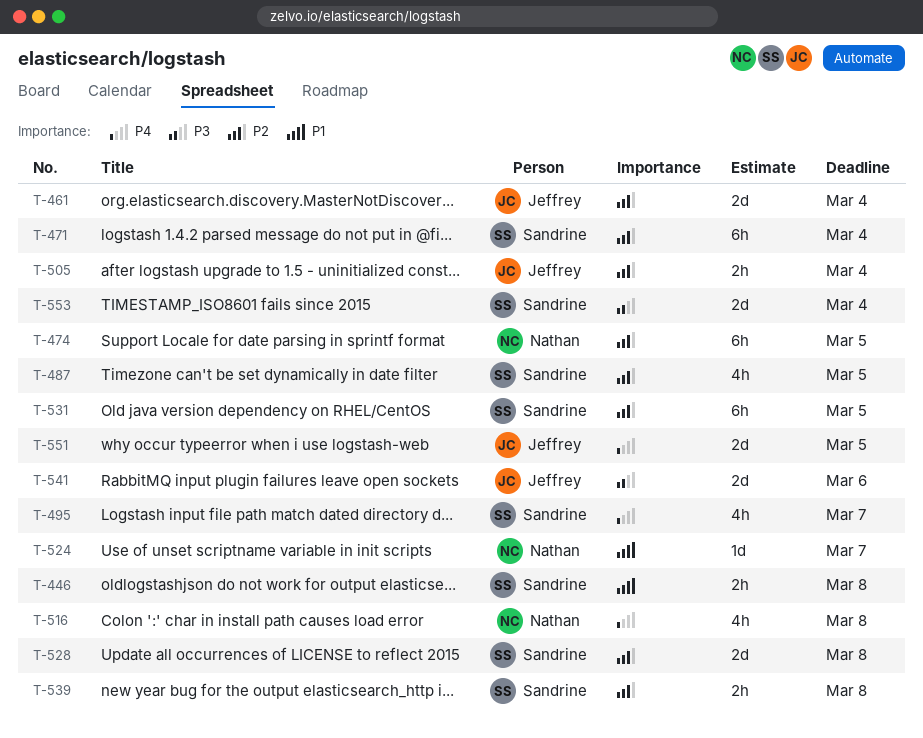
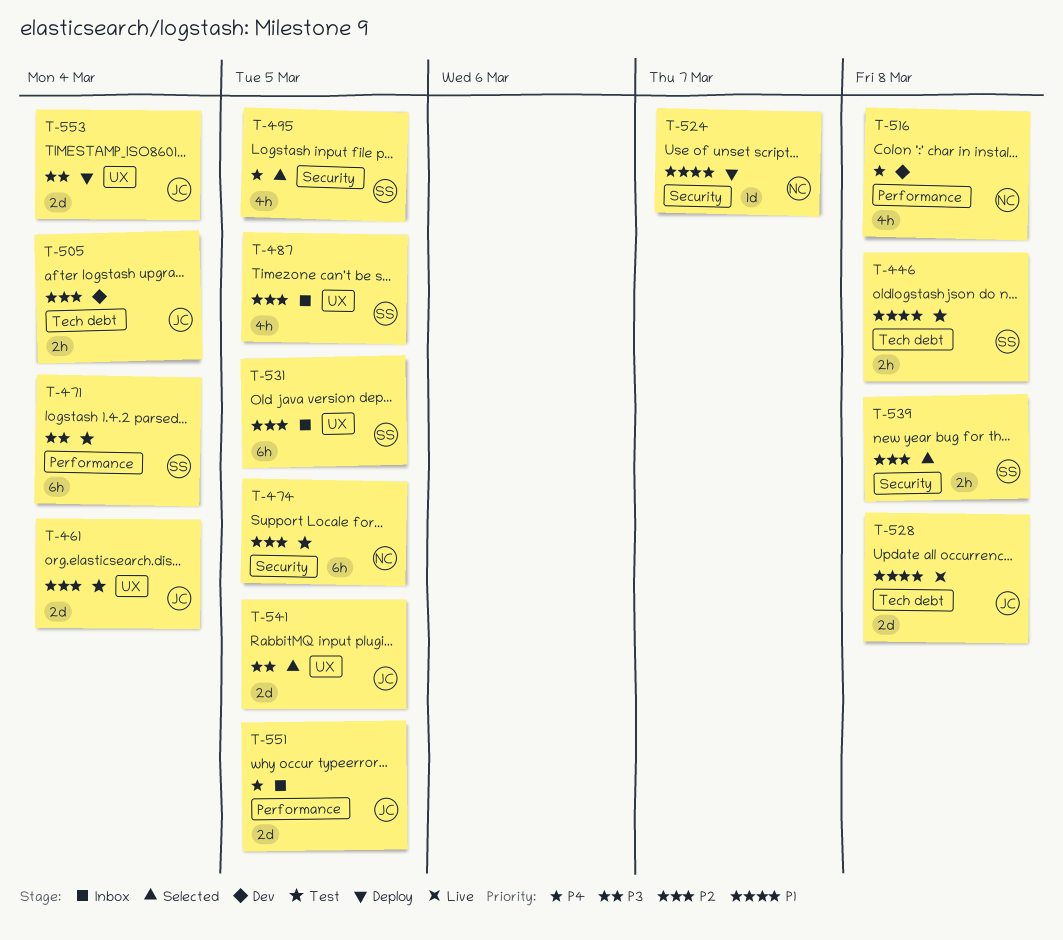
T-471, priority: P2 -> P3
T-495, due: Mar 7 -> Mar 5
T-528, owner: Sandrine -> Jeffrey
T-528, priority: P2 -> P1
T-541, due: Mar 6 -> Mar 5
T-553, owner: Sandrine -> Jeffrey

